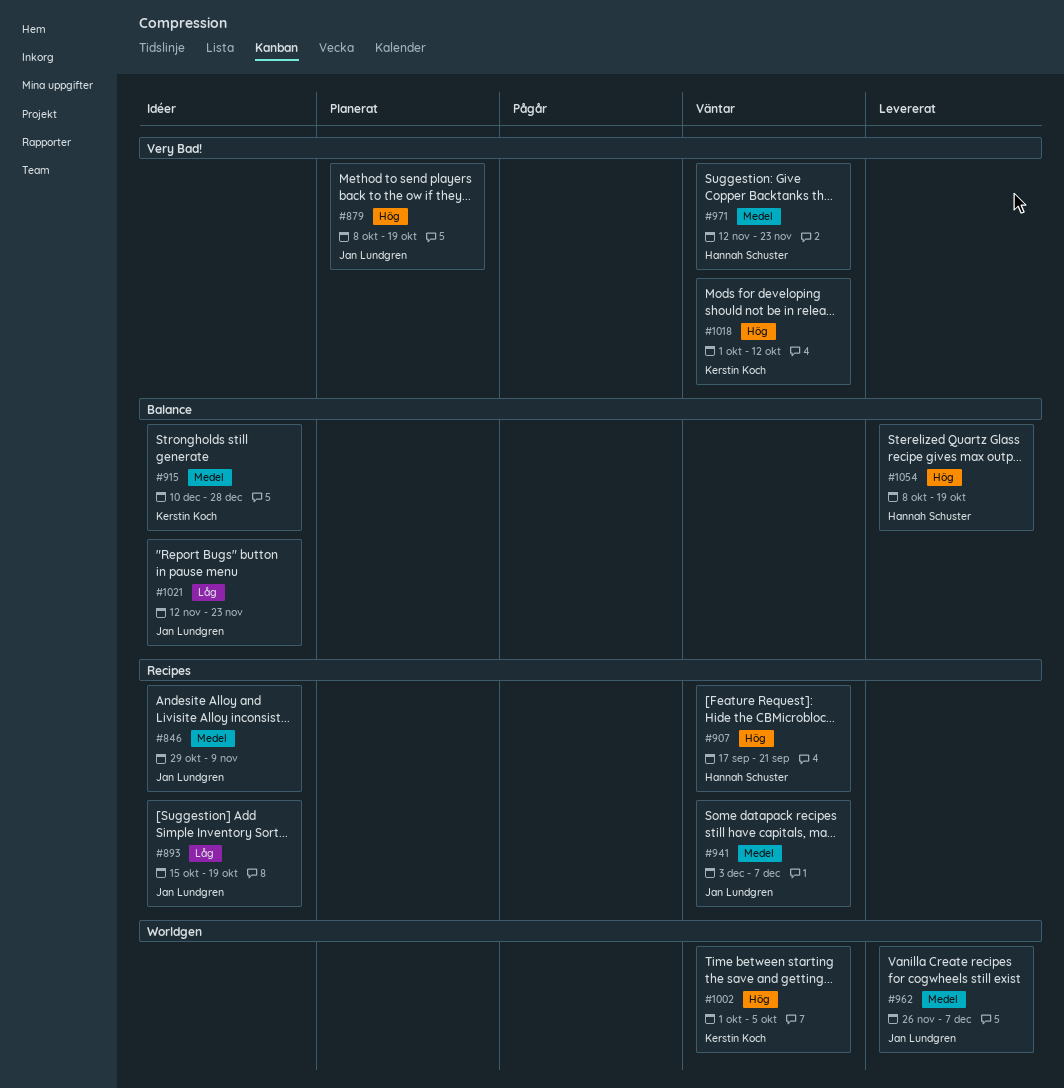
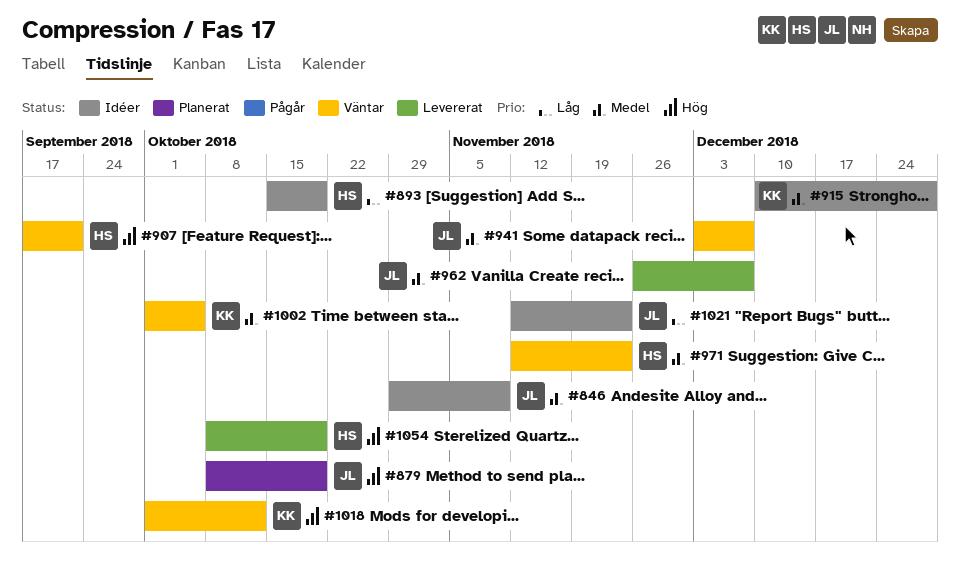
#893, owner: Jan Lundgren -> Hannah Schuster
#1002, priority: Hög -> Medel

